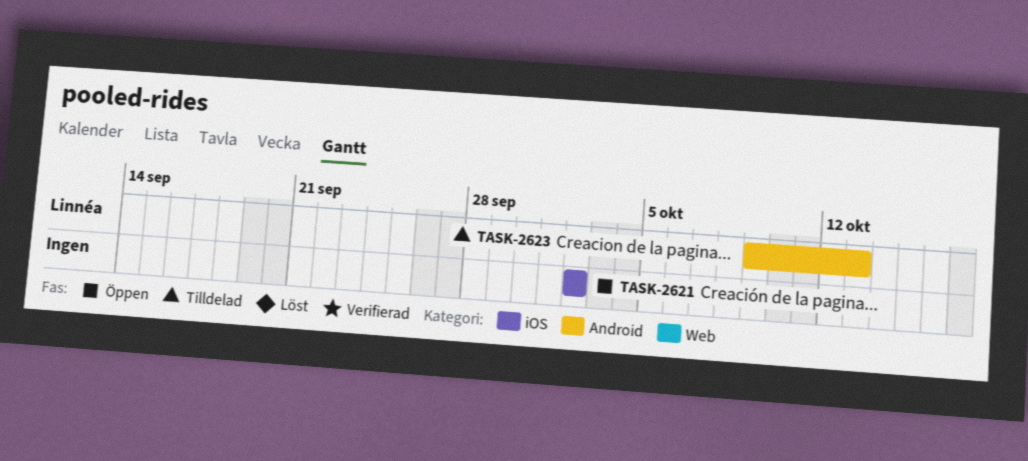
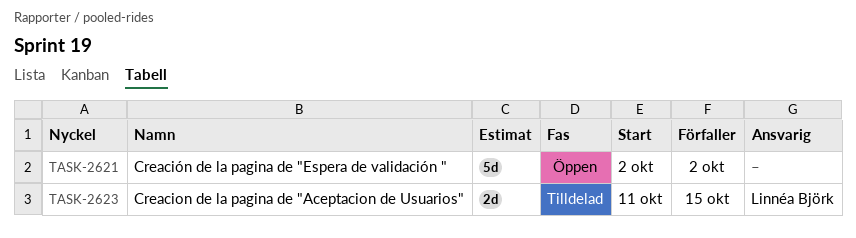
TASK-2623, start: Oct 9 -> Oct 11
TASK-2623, due: Oct 13 -> Oct 15

